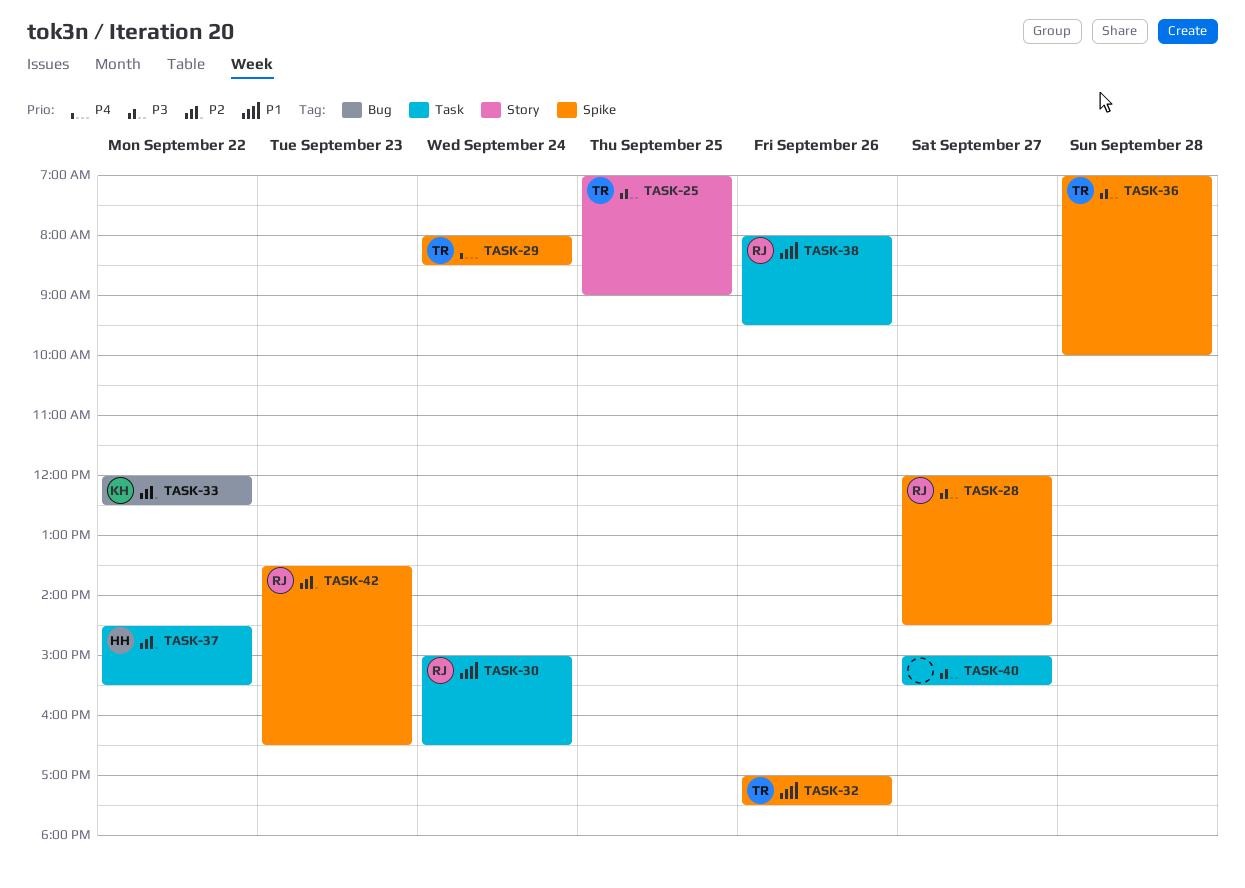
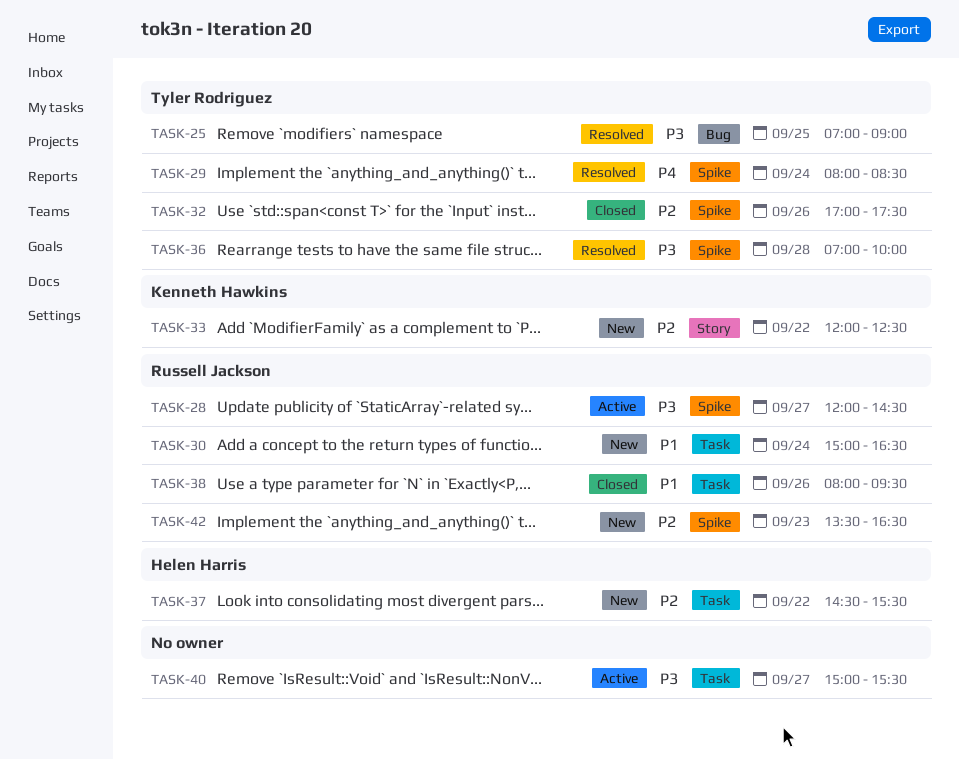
TASK-25, label: Story -> Bug
TASK-32, priority: P1 -> P2
TASK-33, label: Bug -> Story

